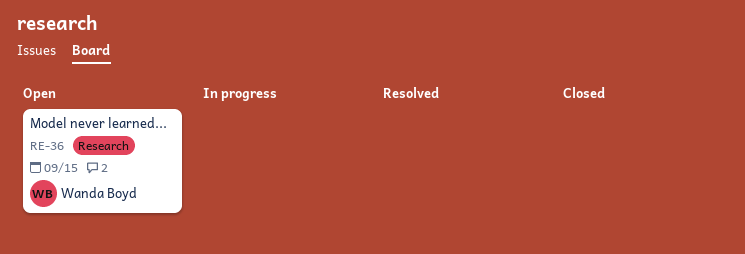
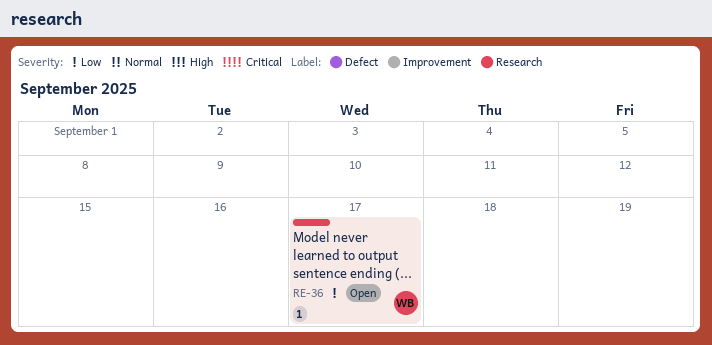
RE-36, due: Sep 15 -> Sep 17

